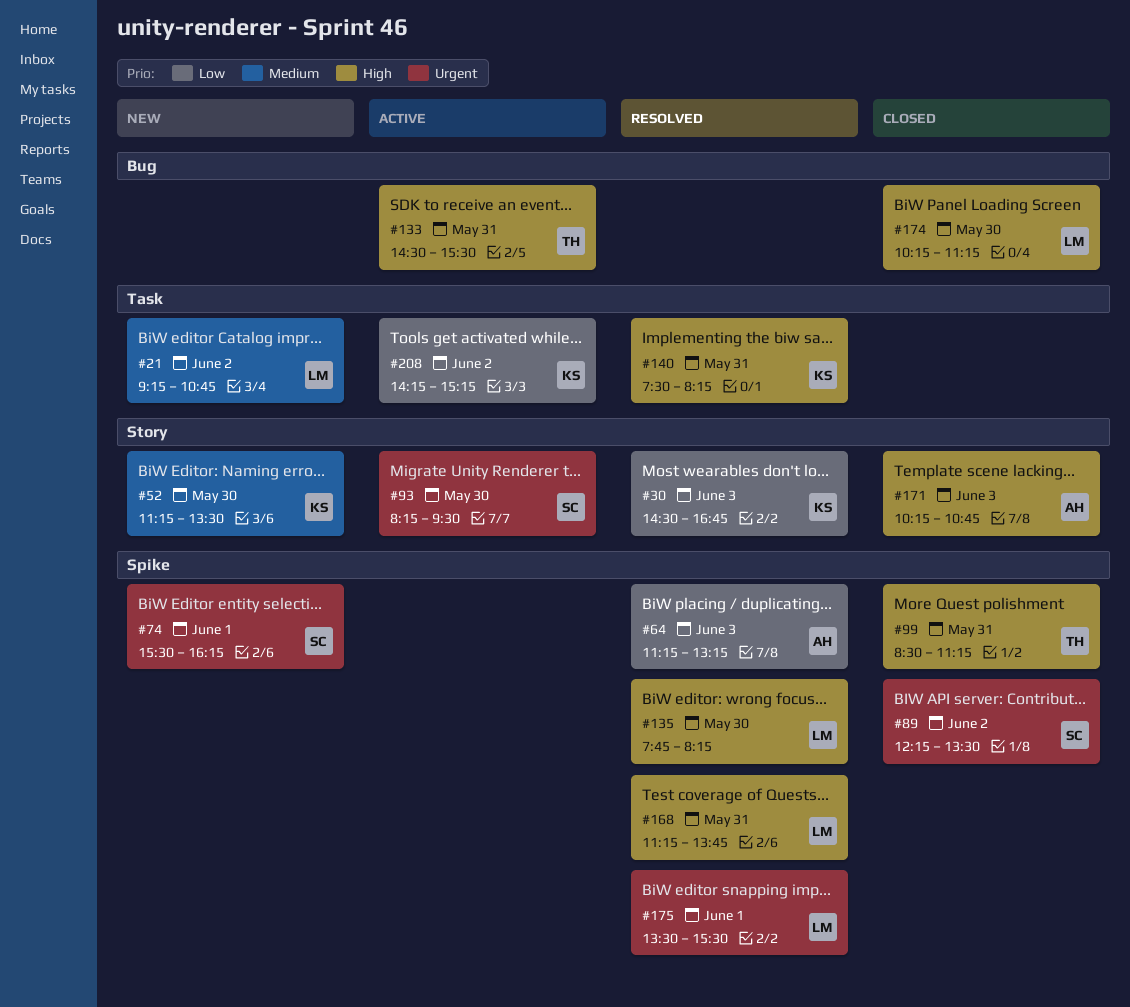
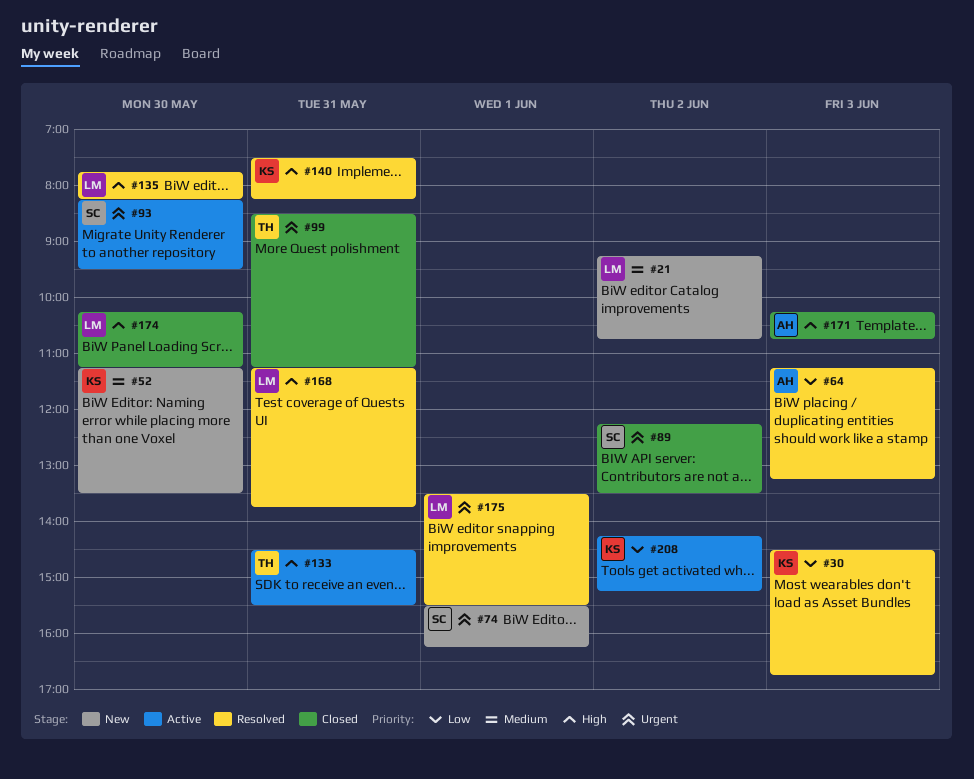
#99, priority: High -> Urgent

